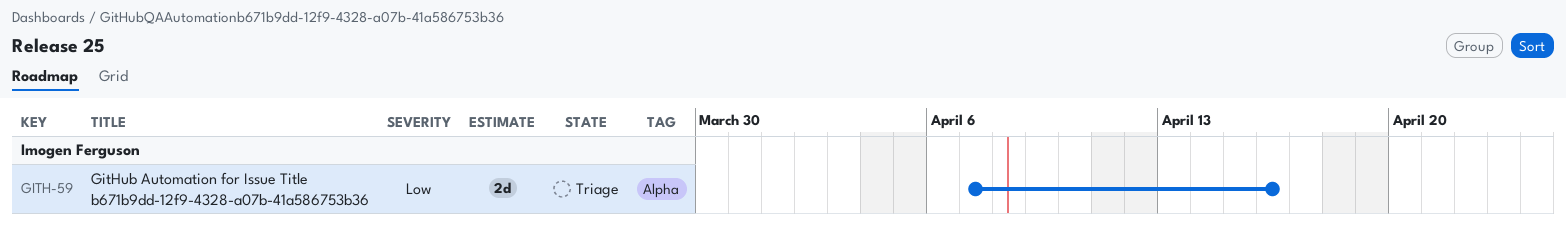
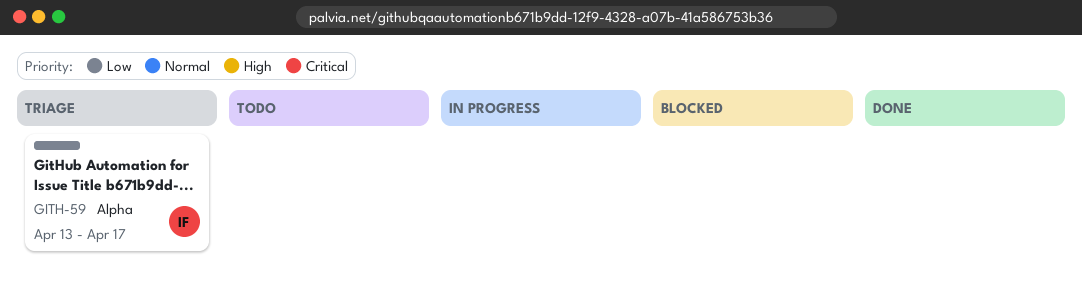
GITH-59, start: Apr 7 -> Apr 13
GITH-59, due: Apr 16 -> Apr 17

